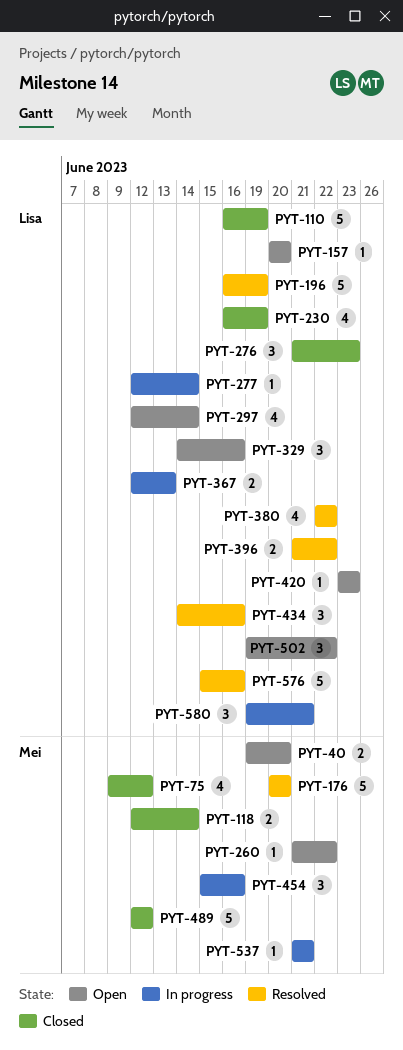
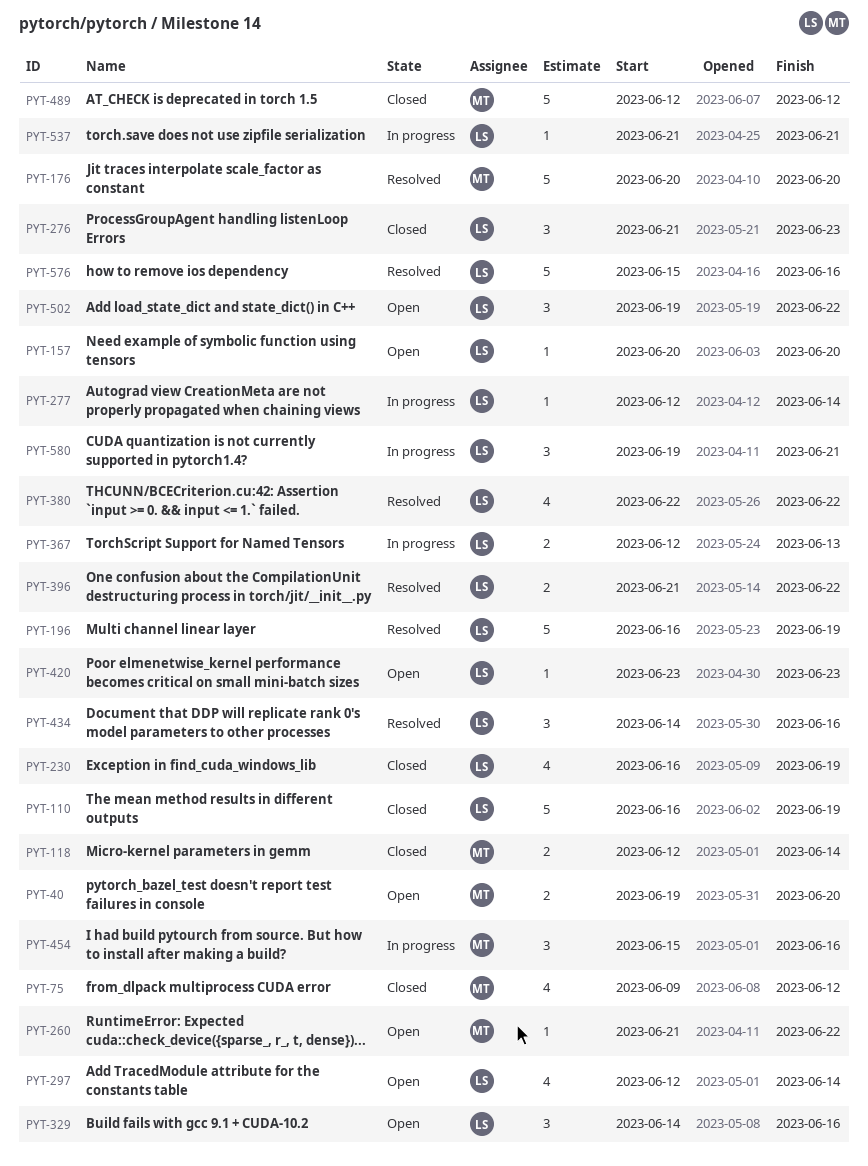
PYT-537, owner: Mei -> Lisa

